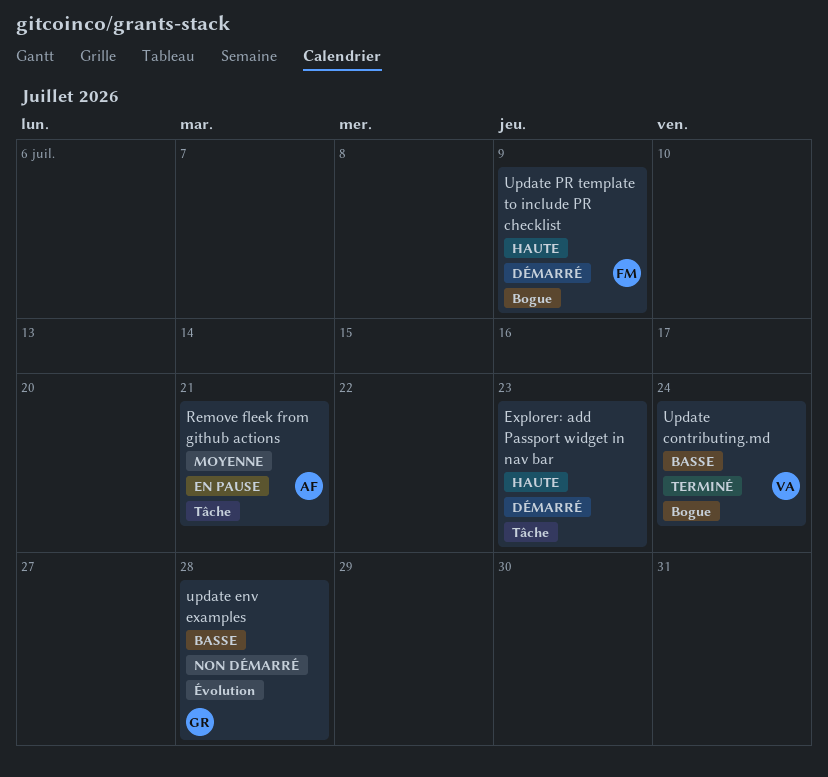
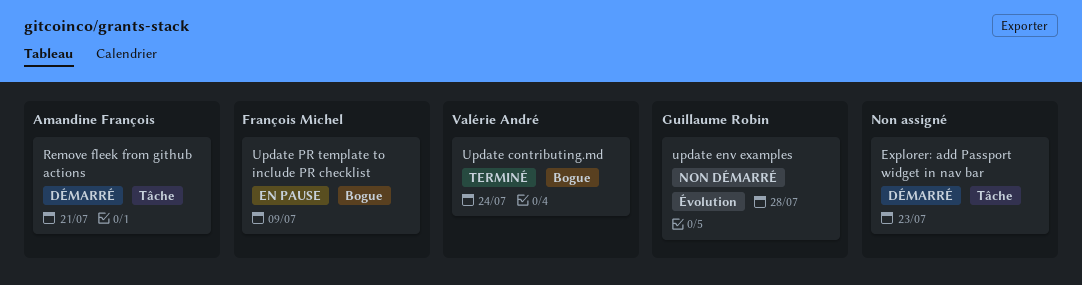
Remove fleek from github actions, status: En pause -> Démarré
Update PR template to include PR checklist, status: Démarré -> En pause

